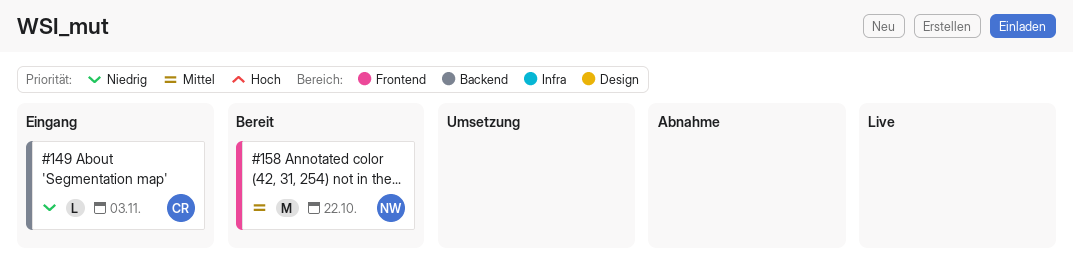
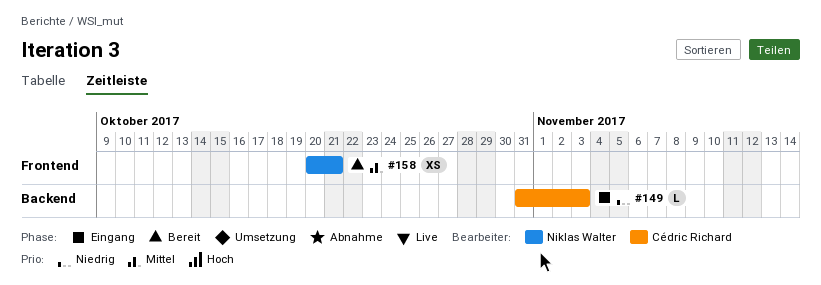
#158, estimate: M -> XS
#158, due: Oct 22 -> Oct 21

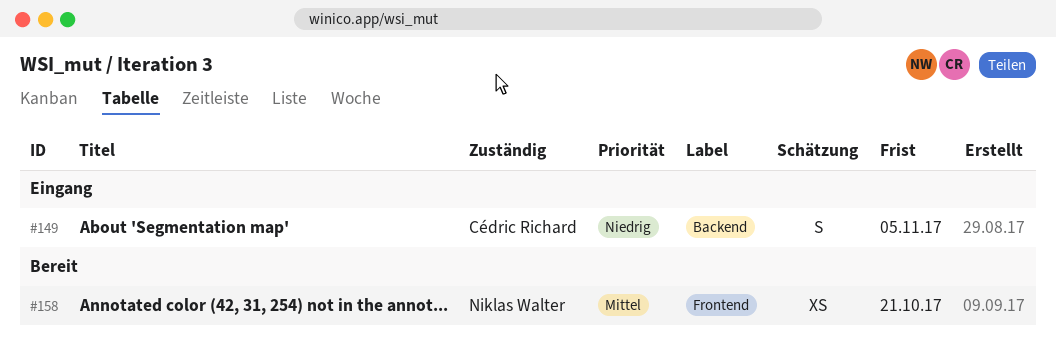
#149, estimate: L -> S
#149, due: Nov 3 -> Nov 5

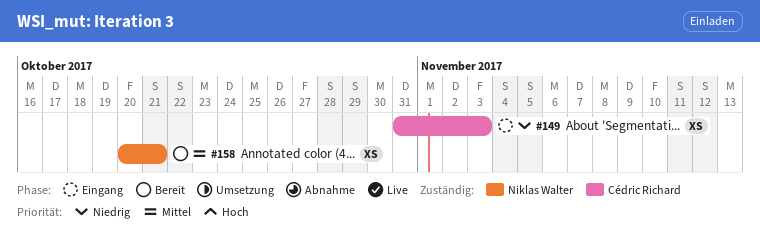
#149, estimate: S -> XS
#149, due: Nov 5 -> Nov 3

